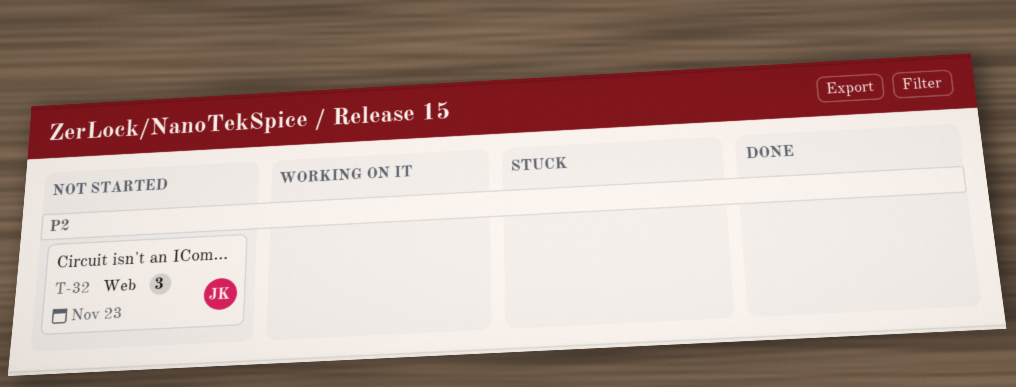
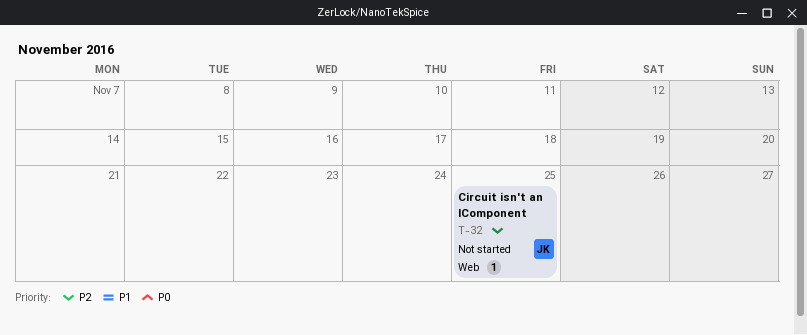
T-32, estimate: 3 -> 1
T-32, due: Nov 23 -> Nov 25

